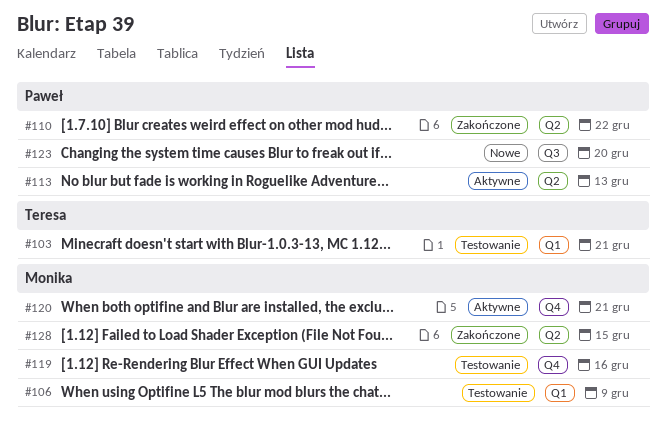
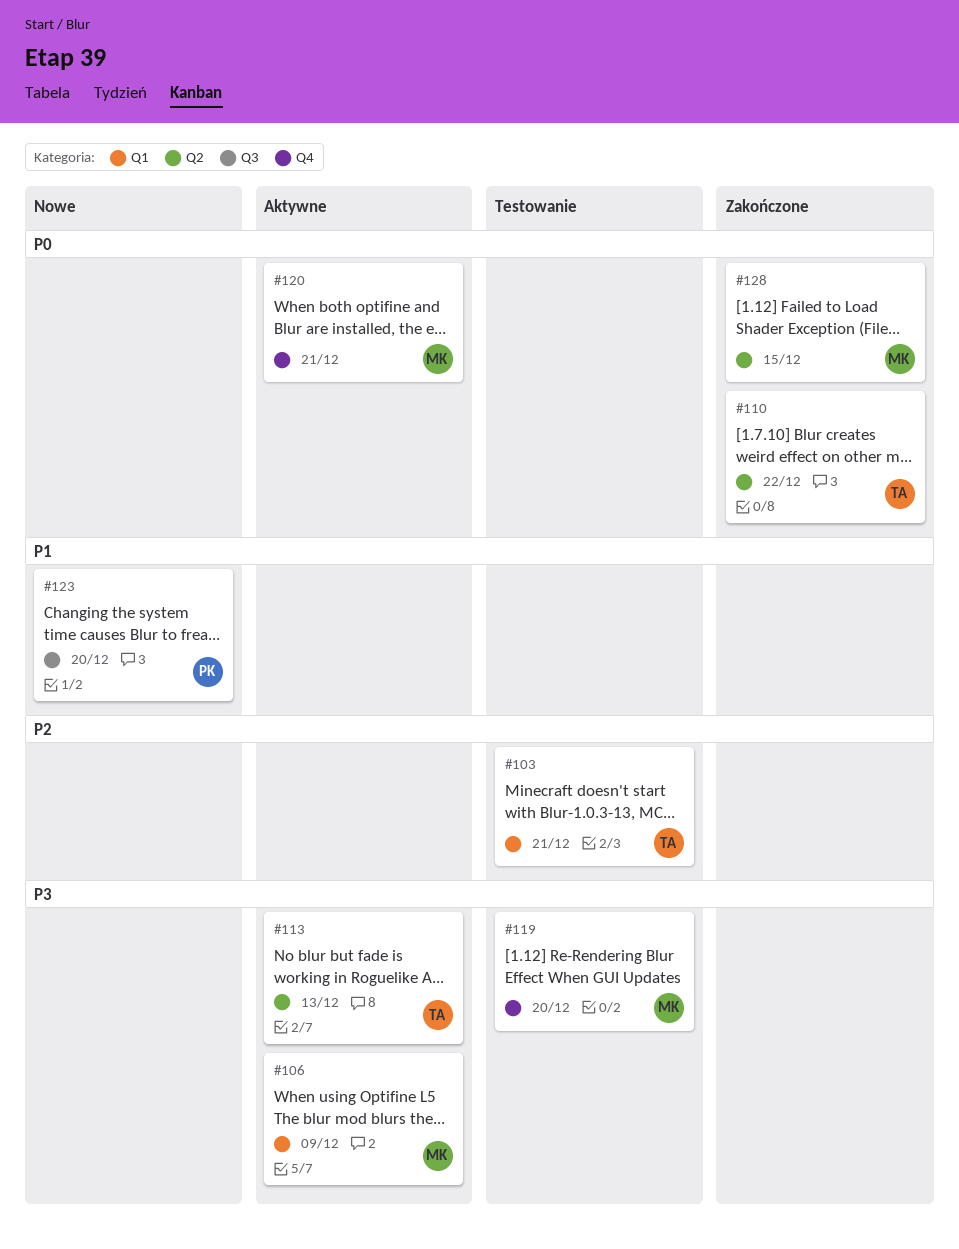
#106, status: Testowanie -> Aktywne
#110, owner: Paweł -> Teresa
#113, owner: Paweł -> Teresa
#119, due: Dec 16 -> Dec 20

